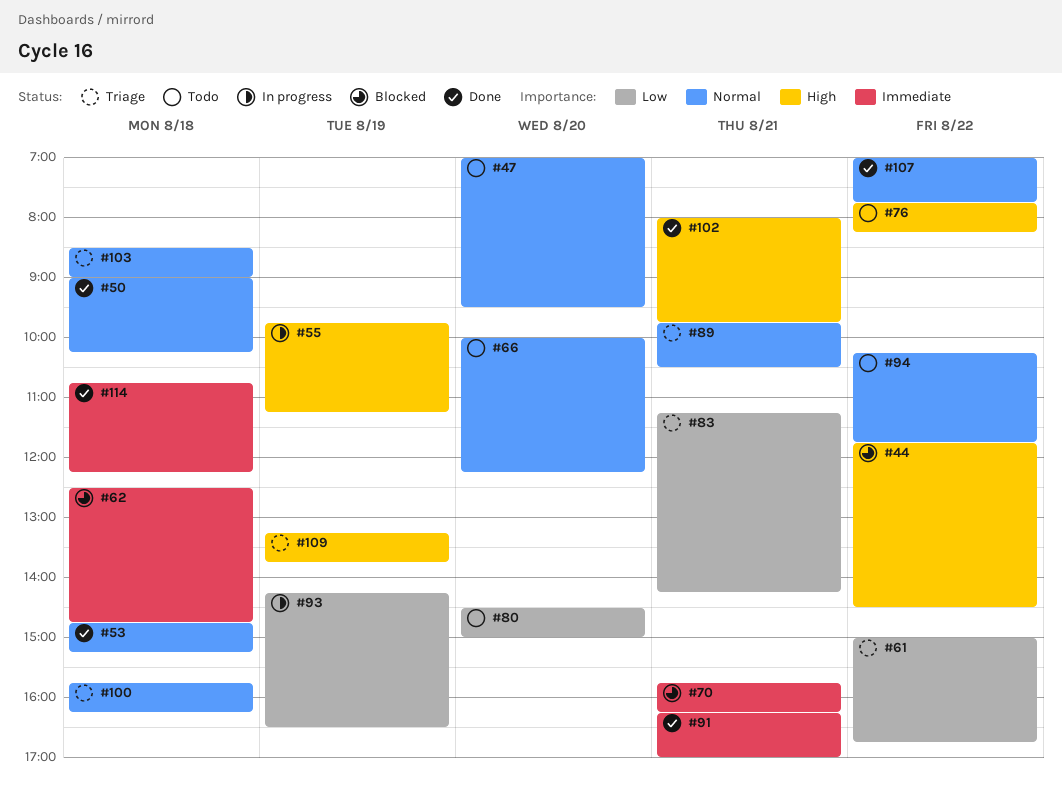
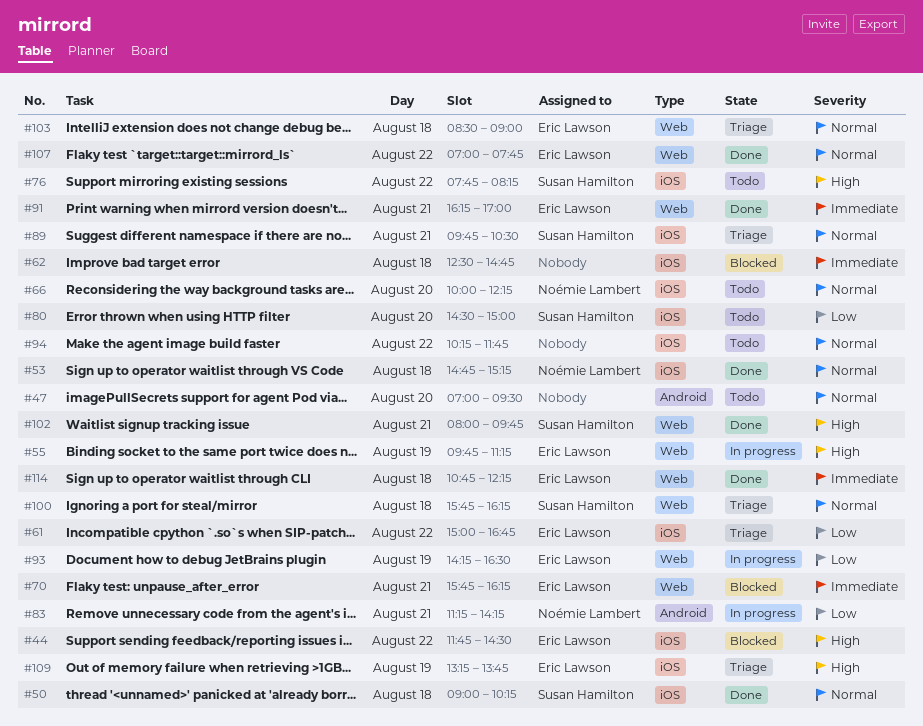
#83, status: Triage -> In progress

